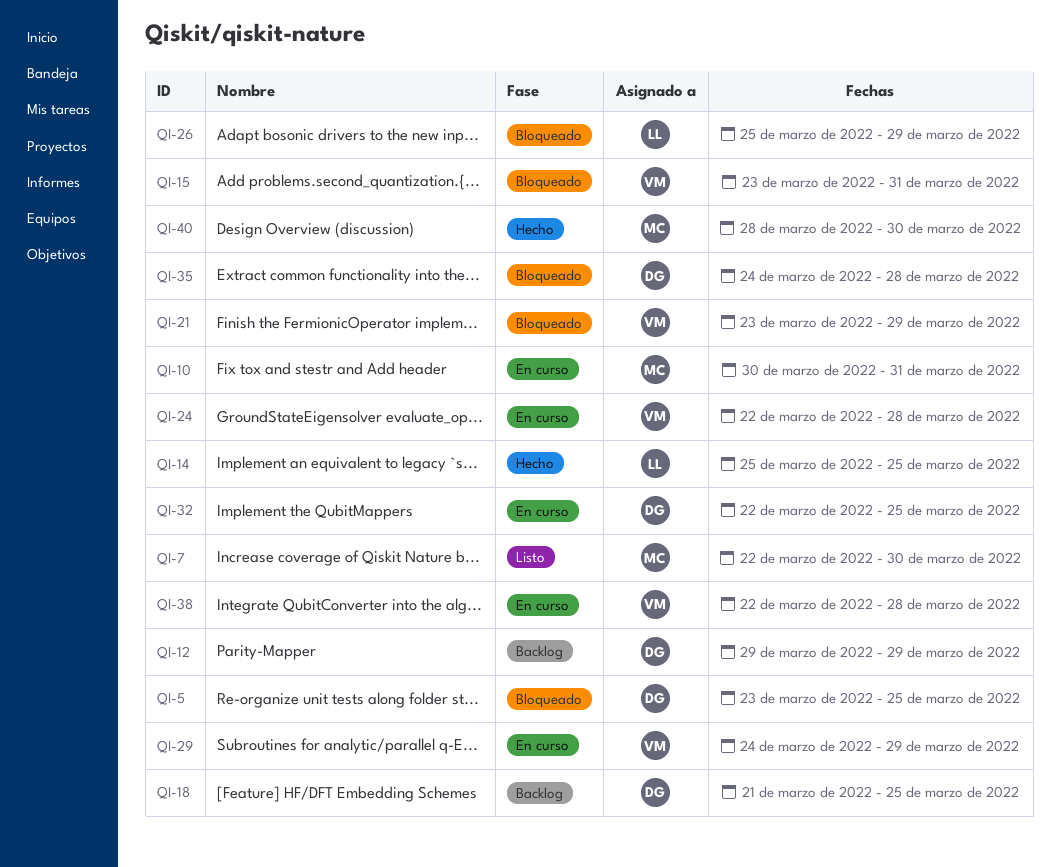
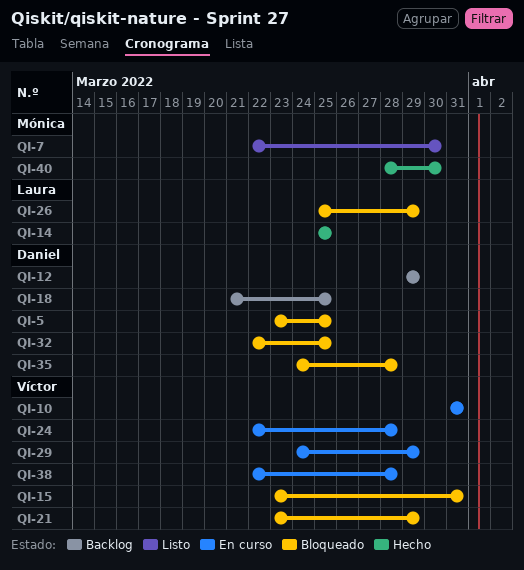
QI-10, owner: Mónica -> Víctor
QI-10, start: Mar 30 -> Mar 31
QI-32, status: En curso -> Bloqueado

